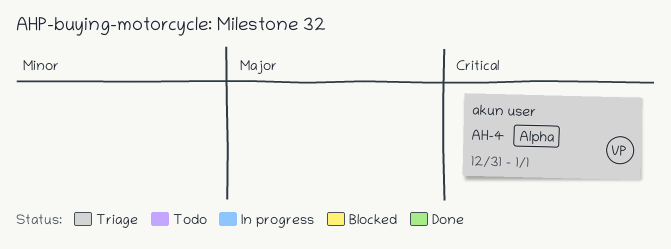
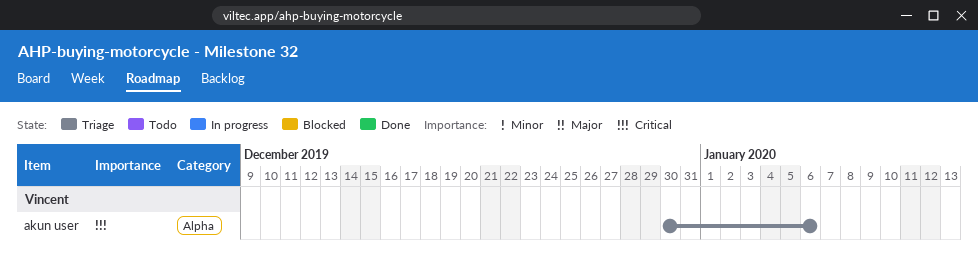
akun user, start: Dec 31 -> Dec 30
akun user, due: Jan 1 -> Jan 6

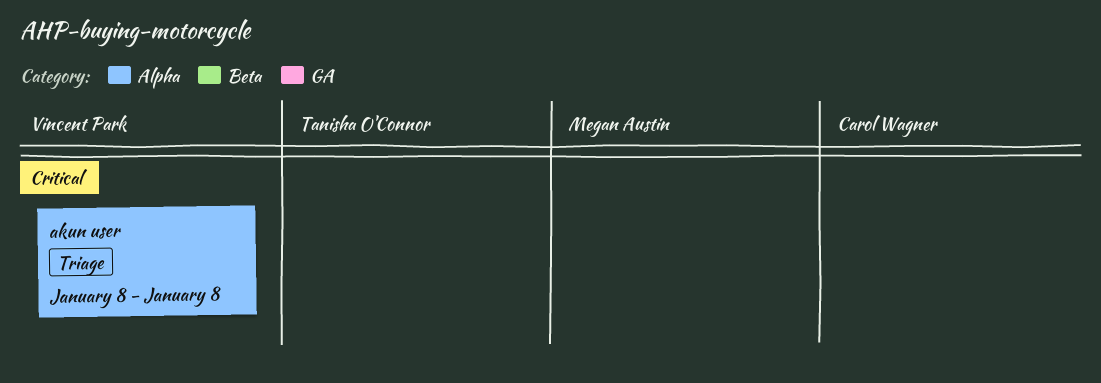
akun user, start: Dec 30 -> Jan 8
akun user, due: Jan 6 -> Jan 8

